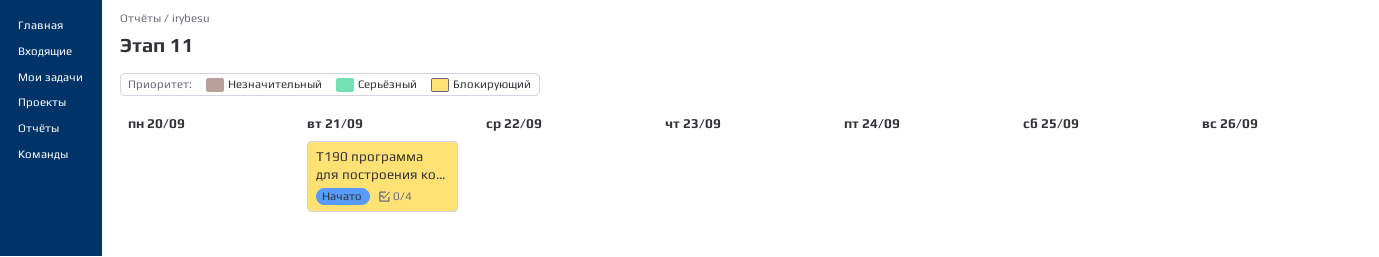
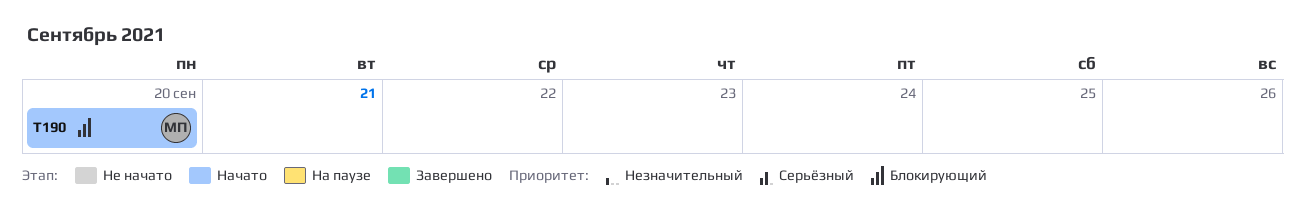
T190, due: Sep 21 -> Sep 20

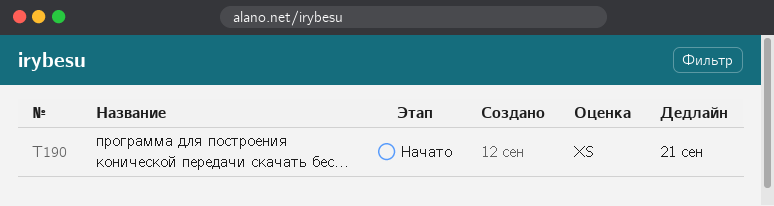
T190, due: Sep 20 -> Sep 21

